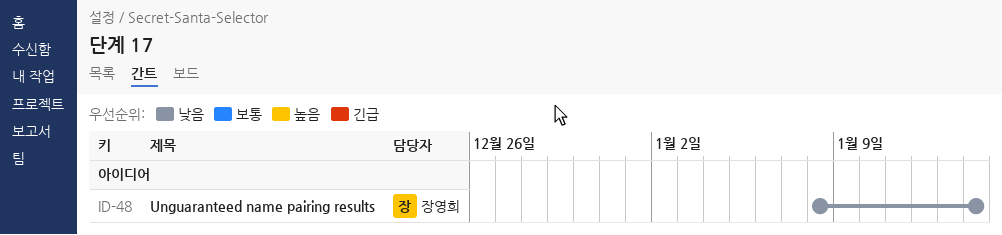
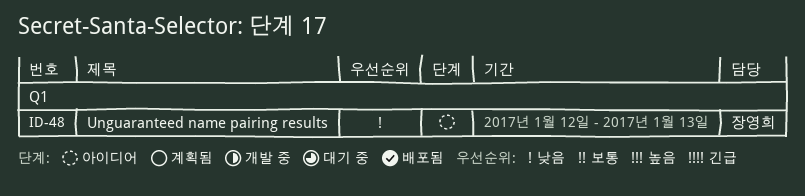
ID-48, start: Jan 8 -> Jan 12
ID-48, due: Jan 14 -> Jan 13

